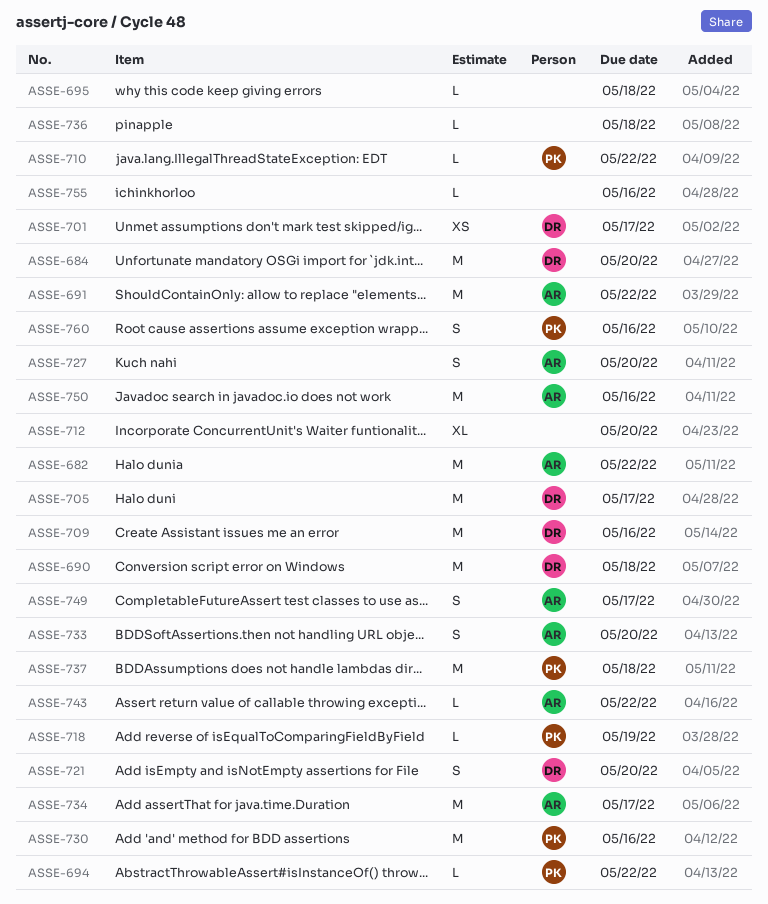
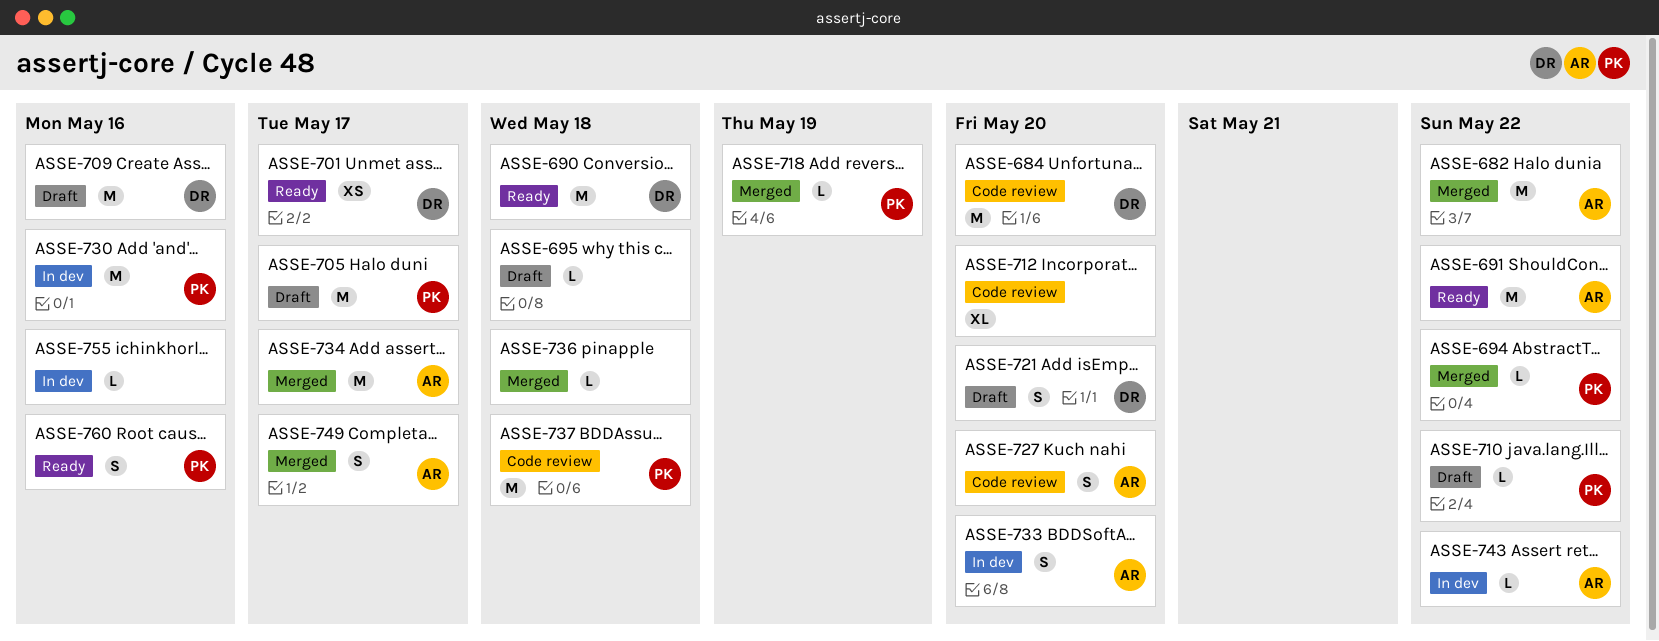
ASSE-705, owner: DR -> PK
ASSE-750: present -> none

